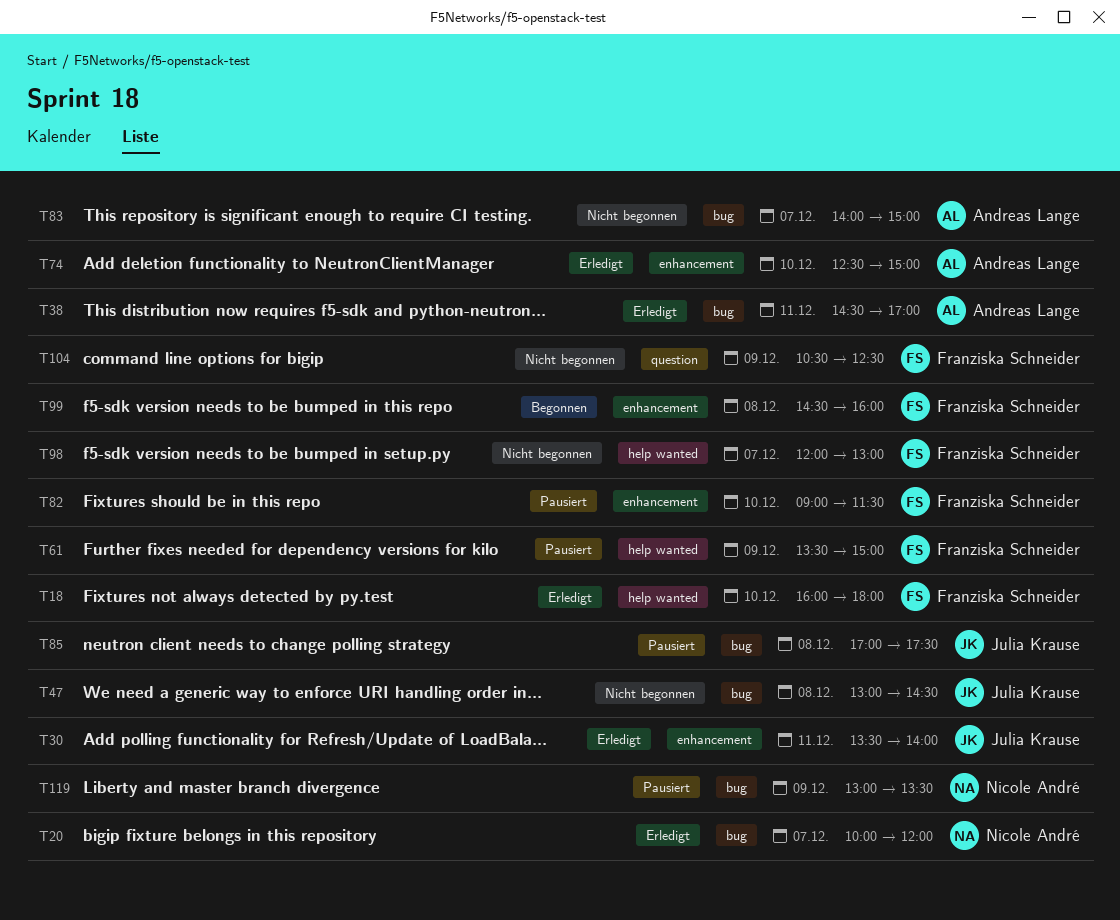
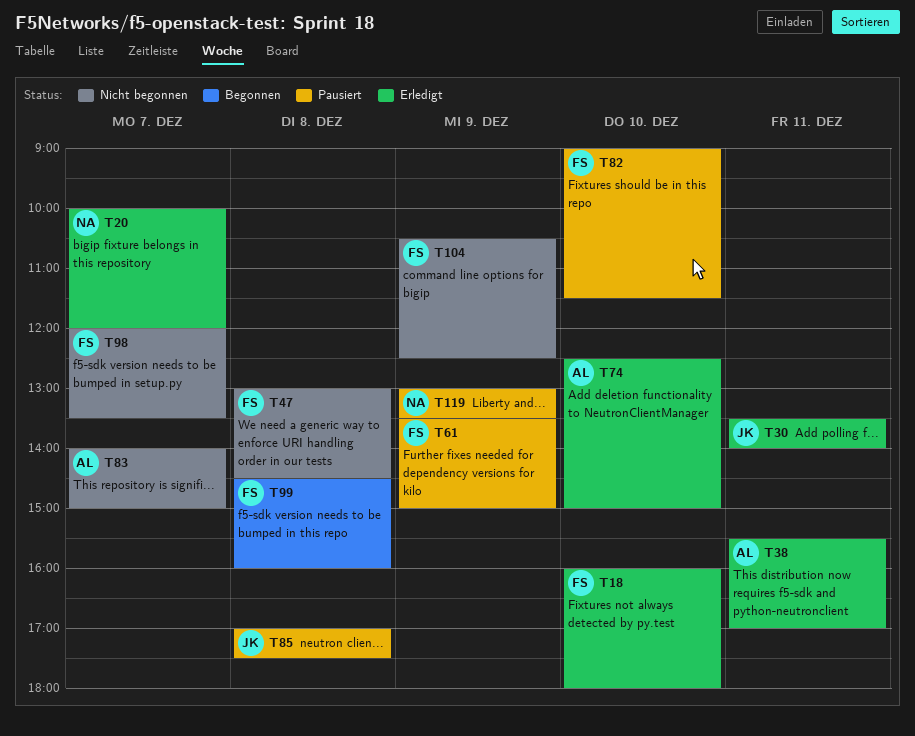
T38, begins: 14:30 -> 15:30
T47, owner: Julia Krause -> Franziska Schneider
T98, ends: 13:00 -> 13:30

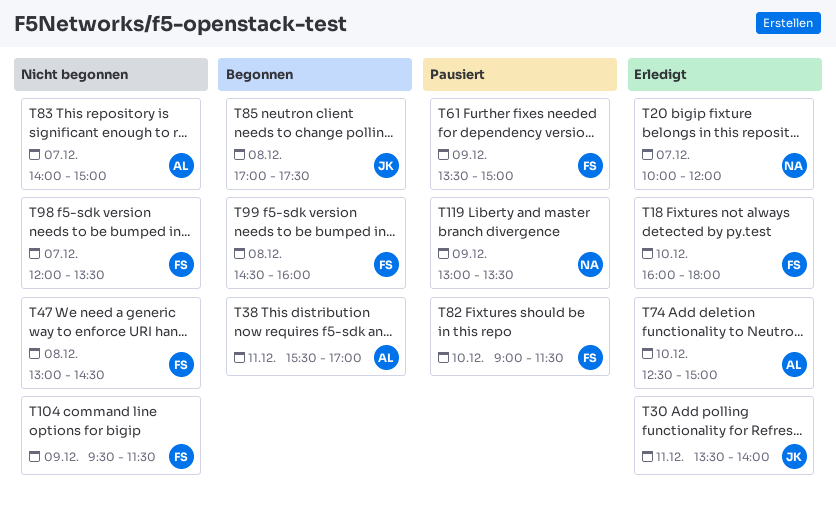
T38, status: Erledigt -> Begonnen
T85, status: Pausiert -> Begonnen
T104, begins: 10:30 -> 09:30
T104, ends: 12:30 -> 11:30

